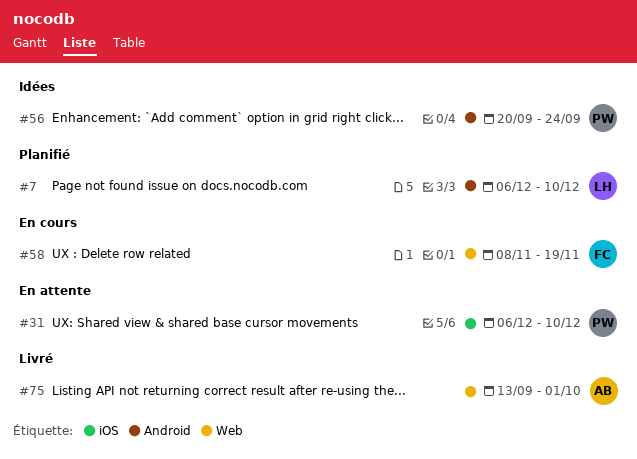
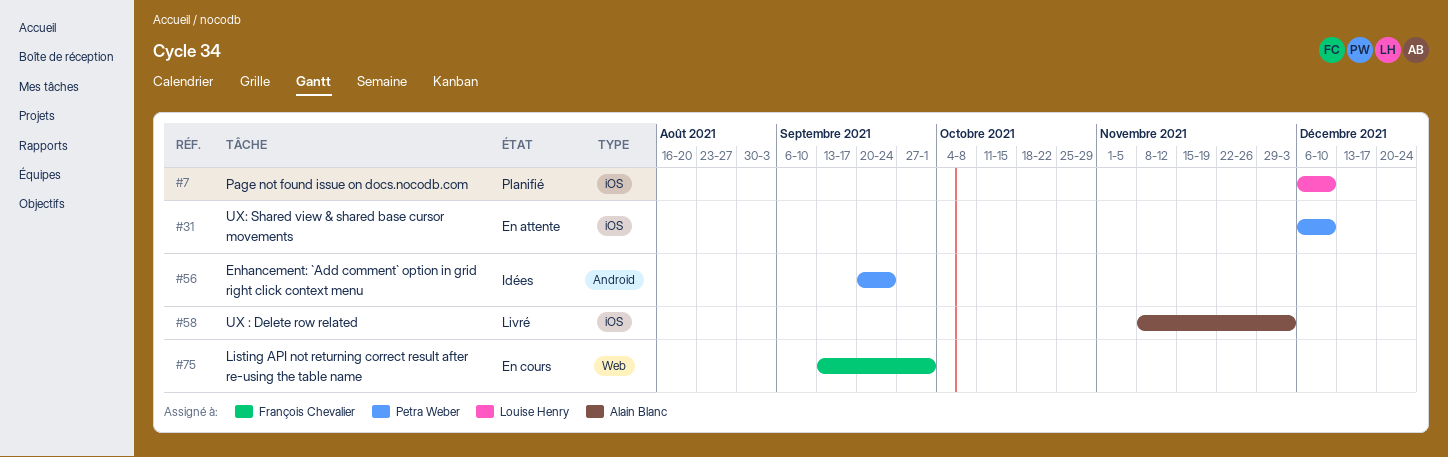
#7, label: Android -> iOS
#58, status: En cours -> Livré
#58, owner: François Chevalier -> Alain Blanc
#58, label: Web -> iOS
#58, due: Nov 19 -> Dec 3
#75, status: Livré -> En cours
#75, owner: Alain Blanc -> François Chevalier

